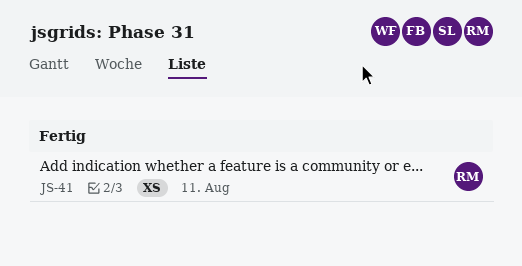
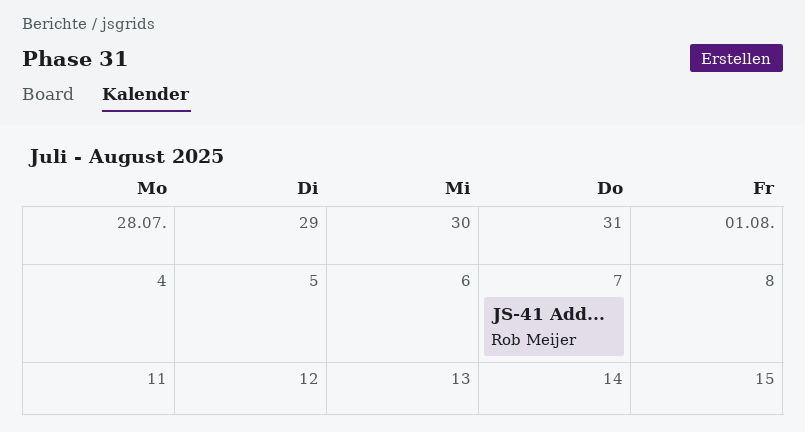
JS-41, due: Aug 11 -> Aug 7

